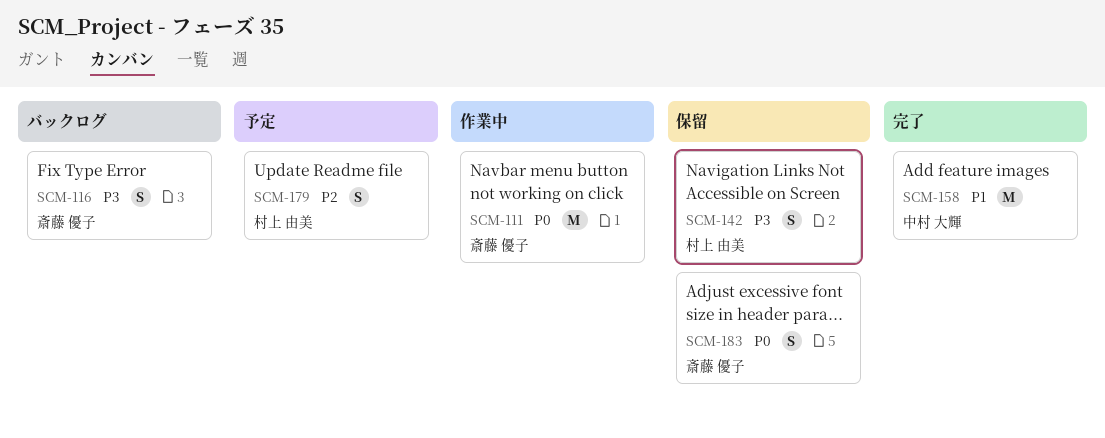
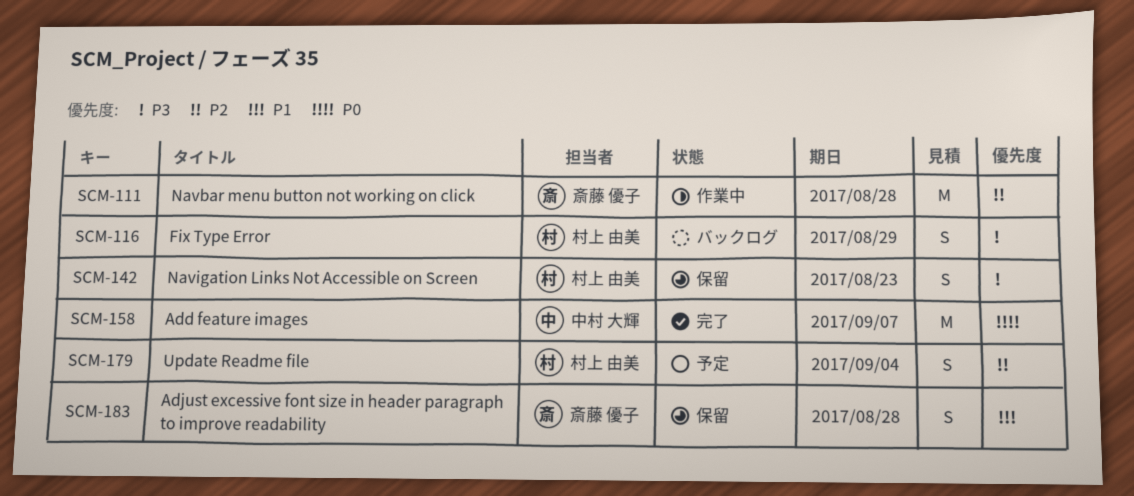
SCM-111, priority: P0 -> P2
SCM-116, owner: 斎藤 優子 -> 村上 由美
SCM-158, priority: P1 -> P0
SCM-183, priority: P0 -> P1

